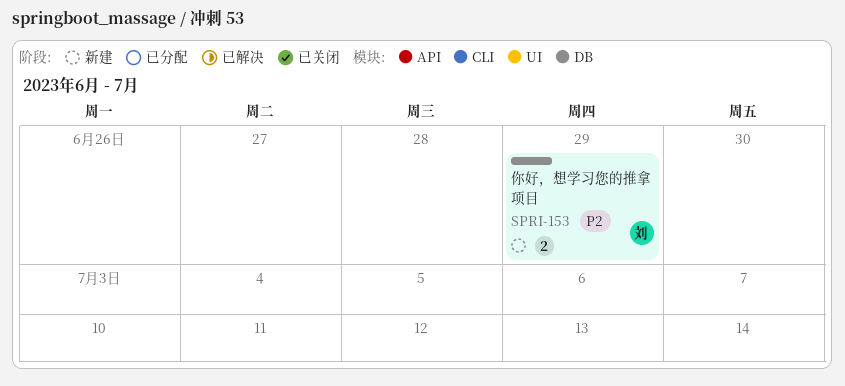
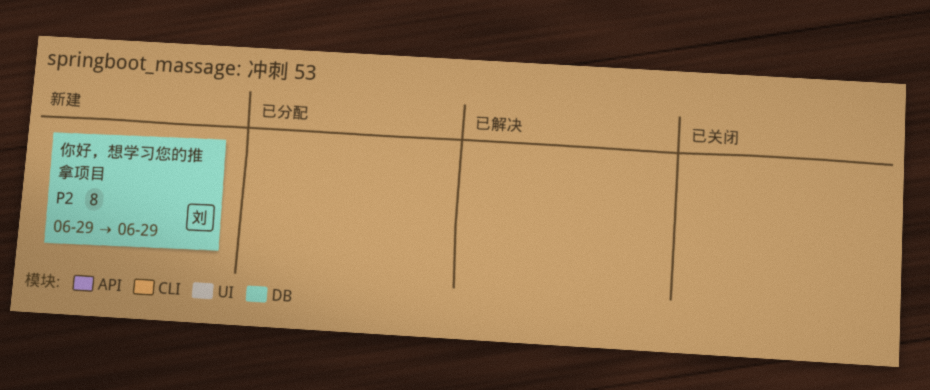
你好，想学习您的推拿项目, estimate: 2 -> 8

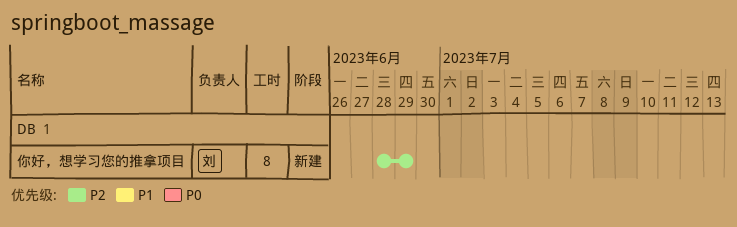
你好，想学习您的推拿项目, start: Jun 29 -> Jun 28

